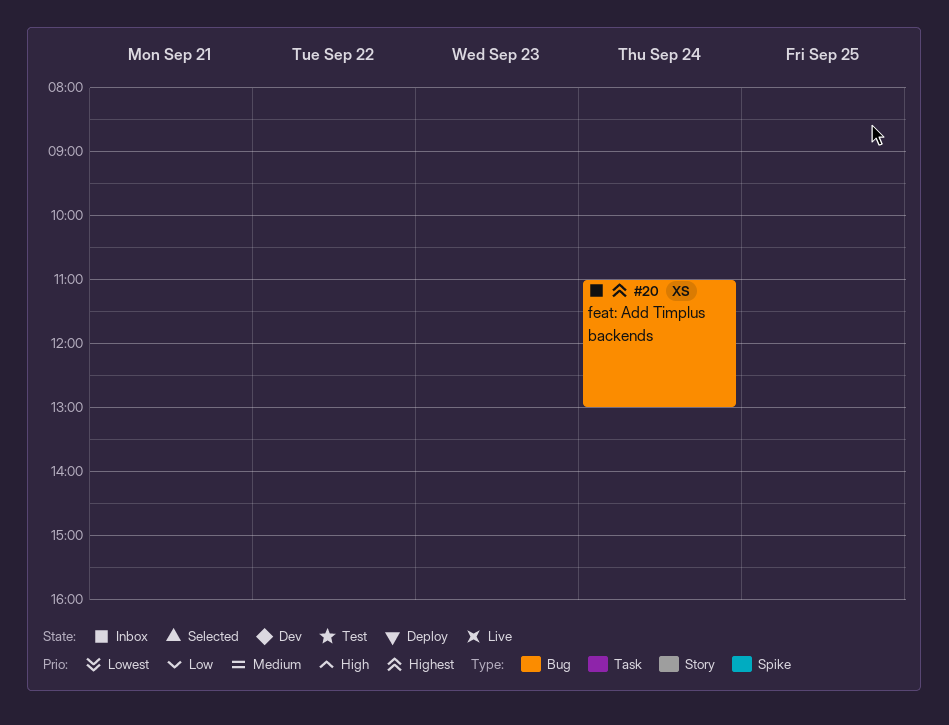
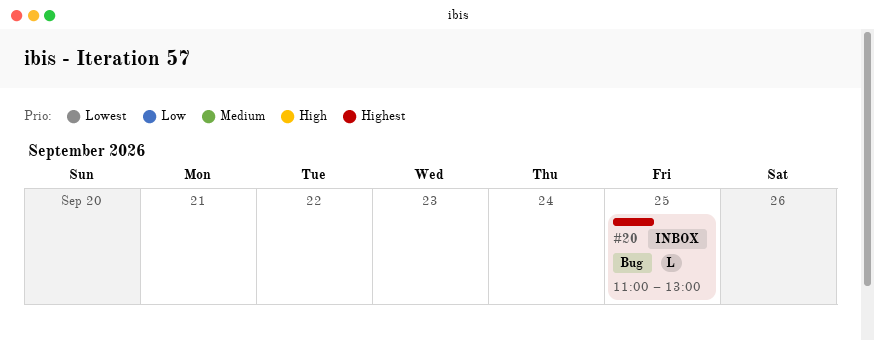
#20, estimate: XS -> L
#20, day: Sep 24 -> Sep 25

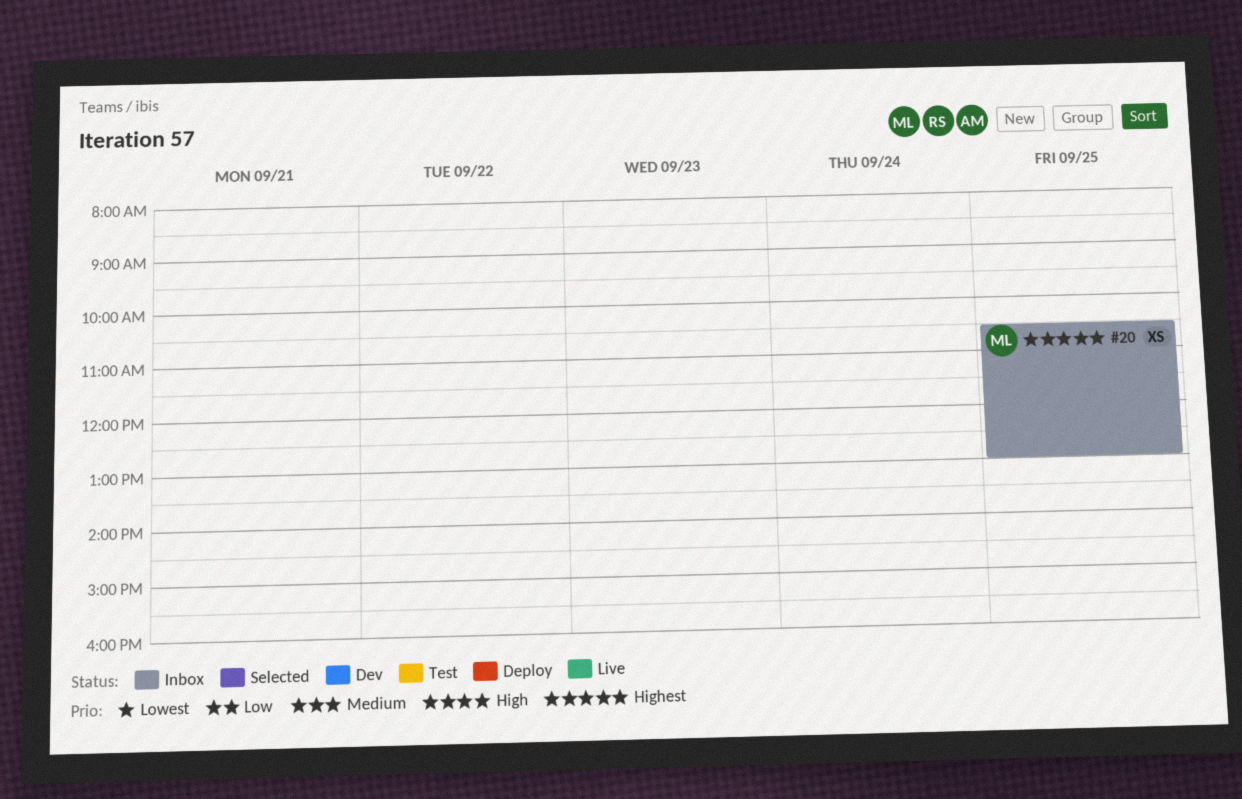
#20, estimate: L -> XS
#20, begins: 11:00 -> 10:30

